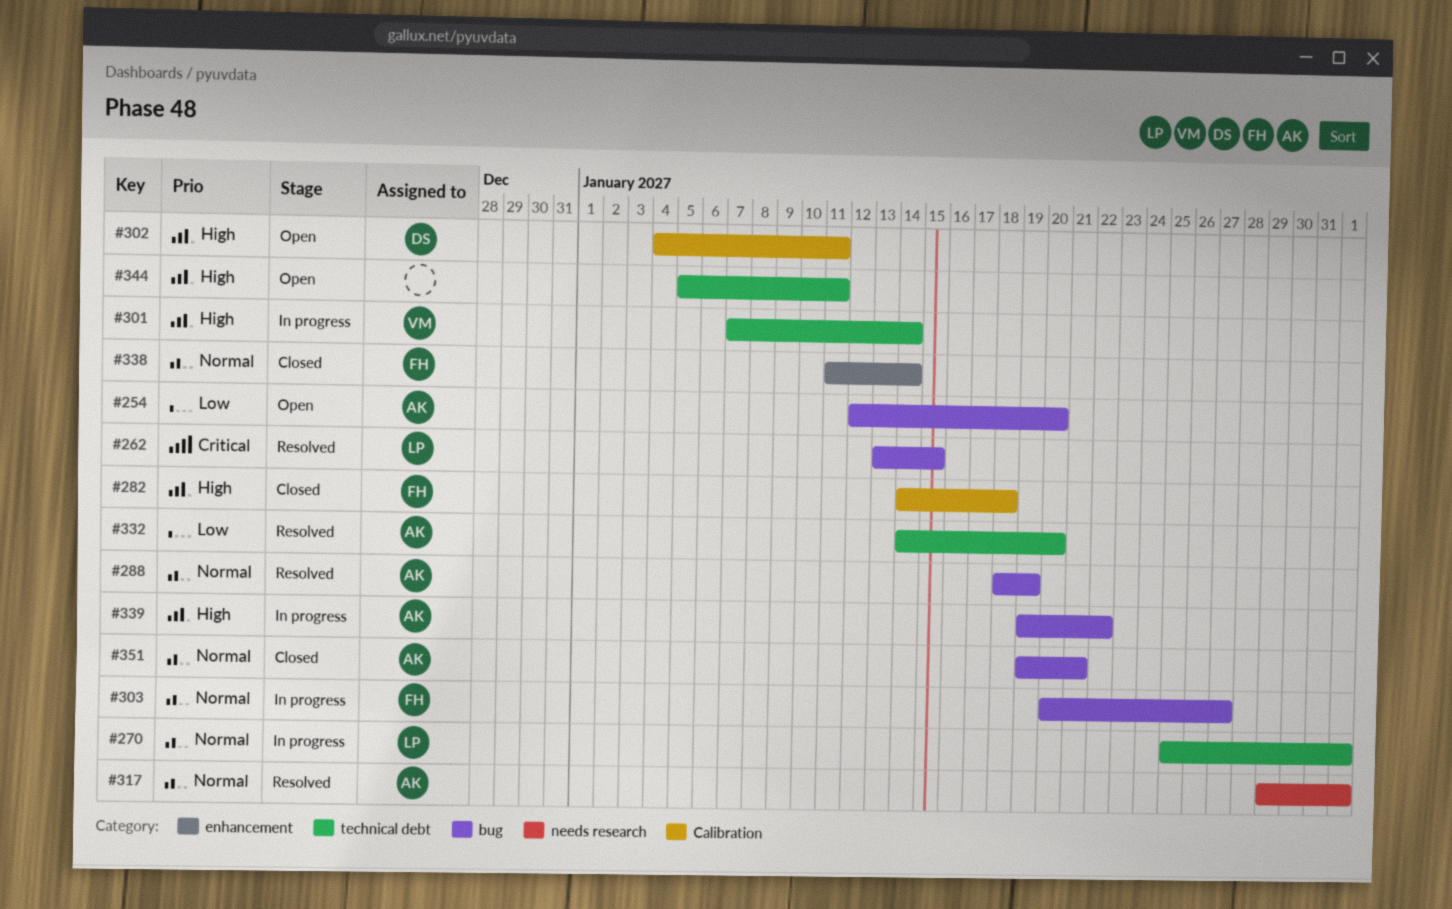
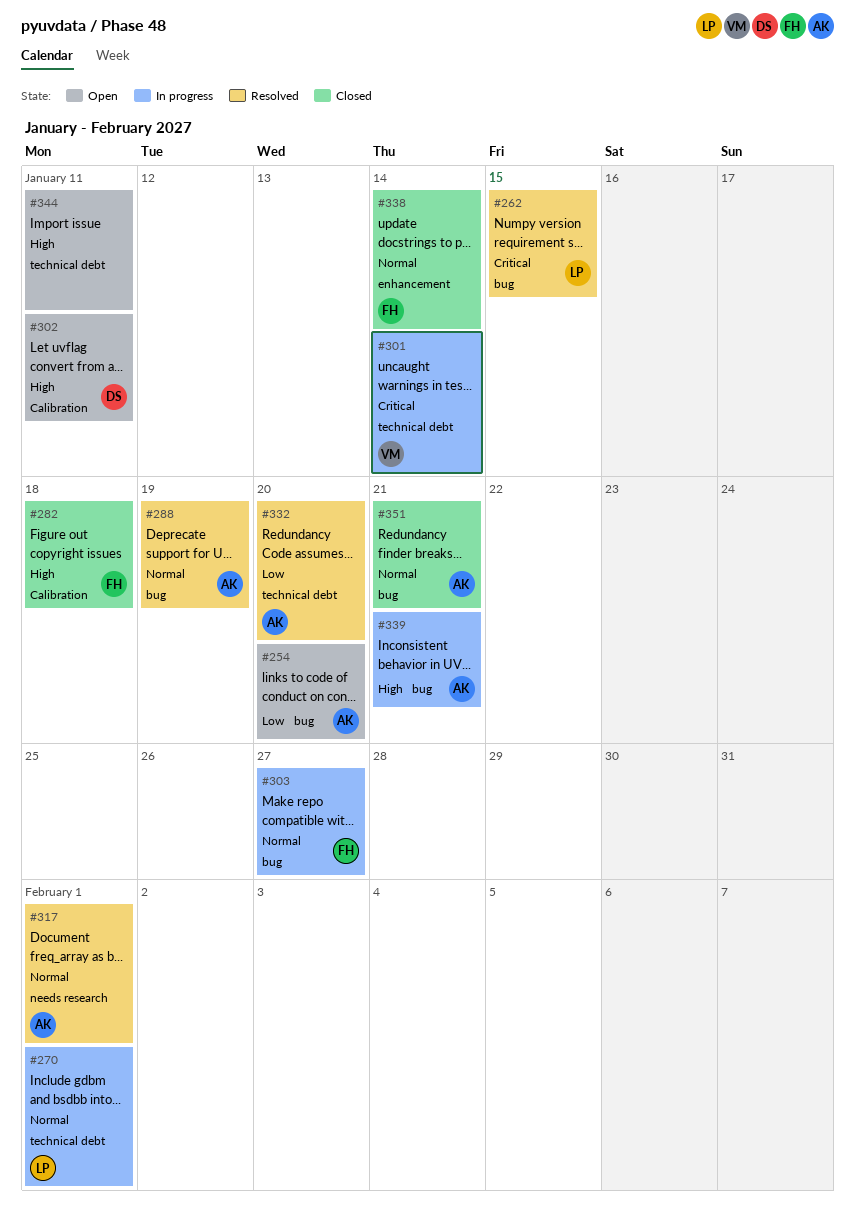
#301, priority: High -> Critical
#339, due: Jan 22 -> Jan 21

